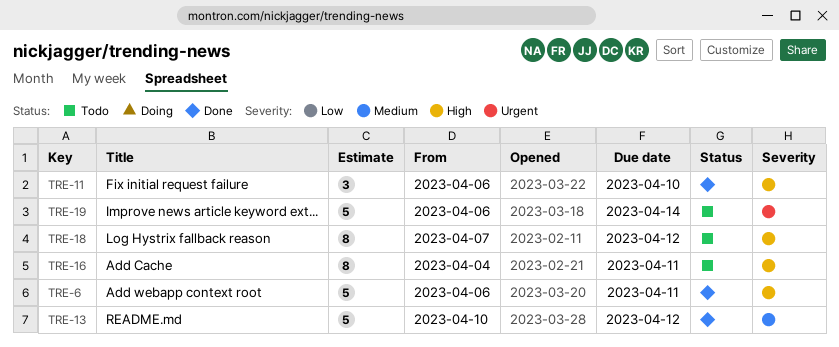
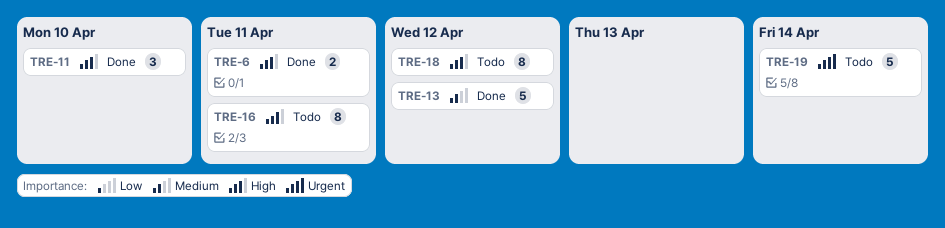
TRE-6, estimate: 5 -> 2

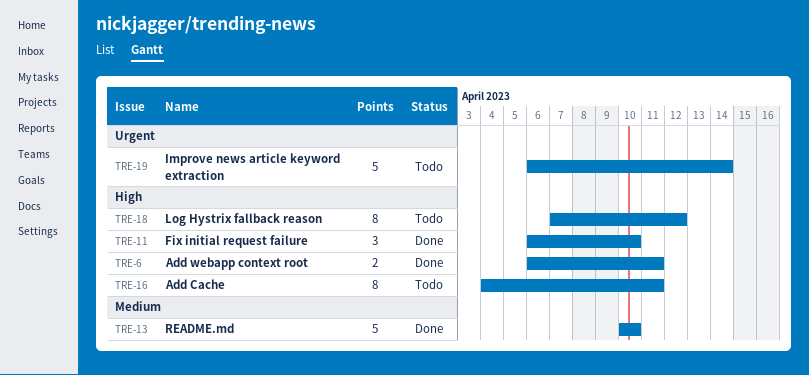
TRE-13, due: Apr 12 -> Apr 10

